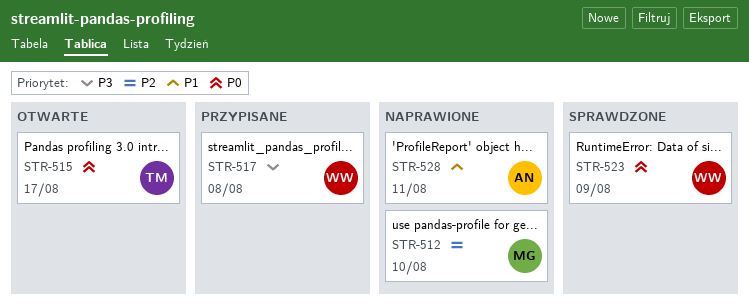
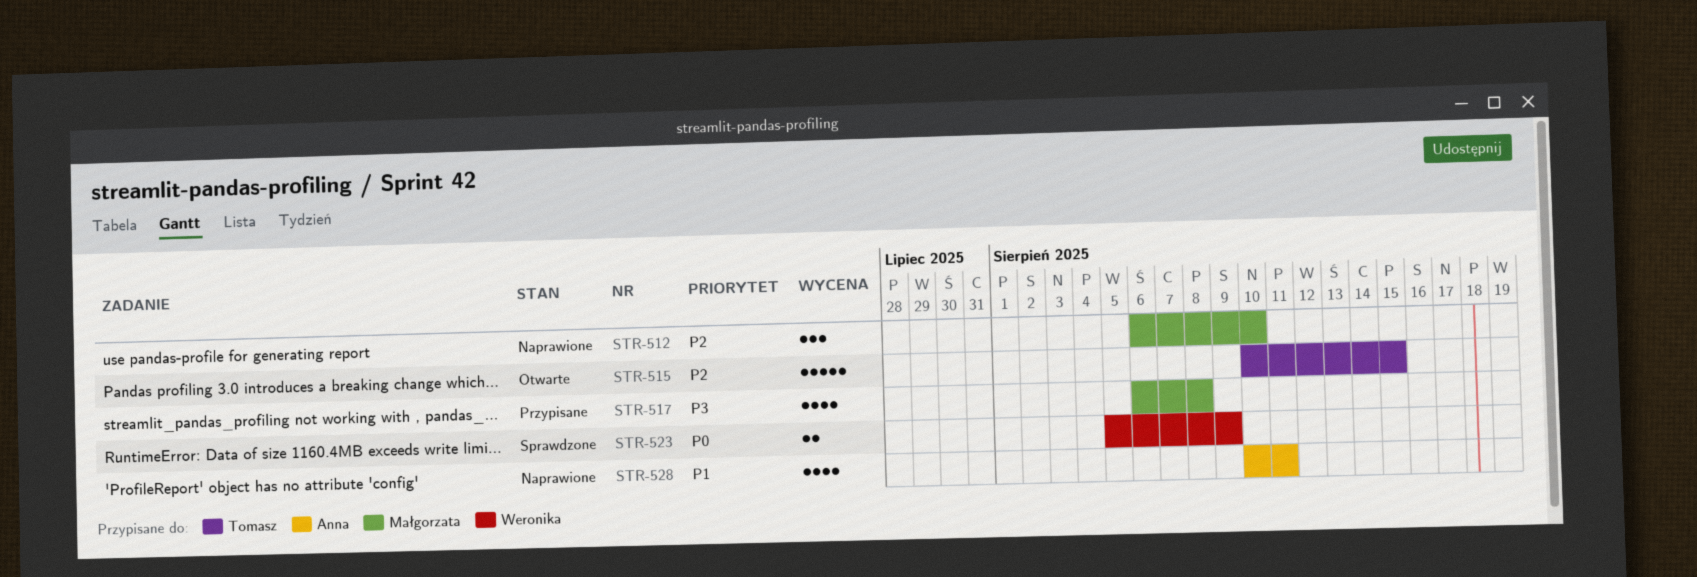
STR-515, priority: P0 -> P2
STR-515, due: Aug 17 -> Aug 15
STR-517, owner: Weronika -> Małgorzata

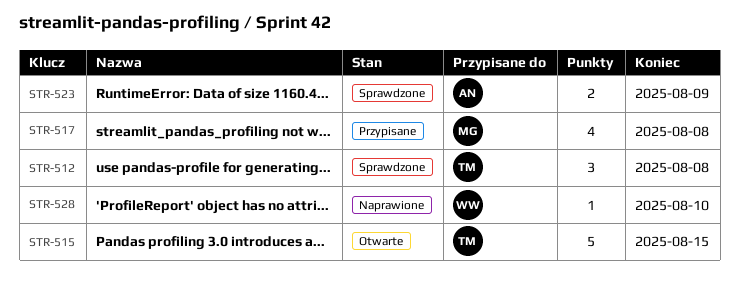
STR-512, status: Naprawione -> Sprawdzone
STR-512, owner: Małgorzata -> Tomasz
STR-512, due: Aug 10 -> Aug 8
STR-523, owner: Weronika -> Anna
STR-528, owner: Anna -> Weronika
STR-528, estimate: 4 -> 1
STR-528, due: Aug 11 -> Aug 10

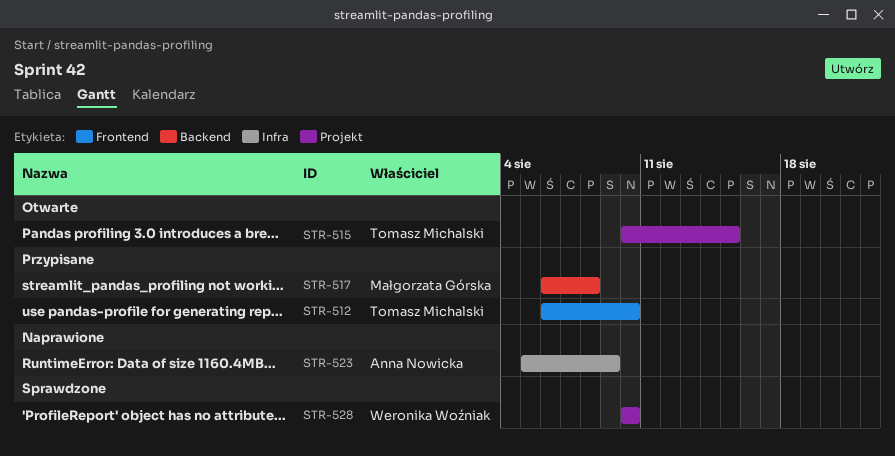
STR-512, status: Sprawdzone -> Przypisane
STR-512, due: Aug 8 -> Aug 10
STR-523, status: Sprawdzone -> Naprawione
STR-528, status: Naprawione -> Sprawdzone

